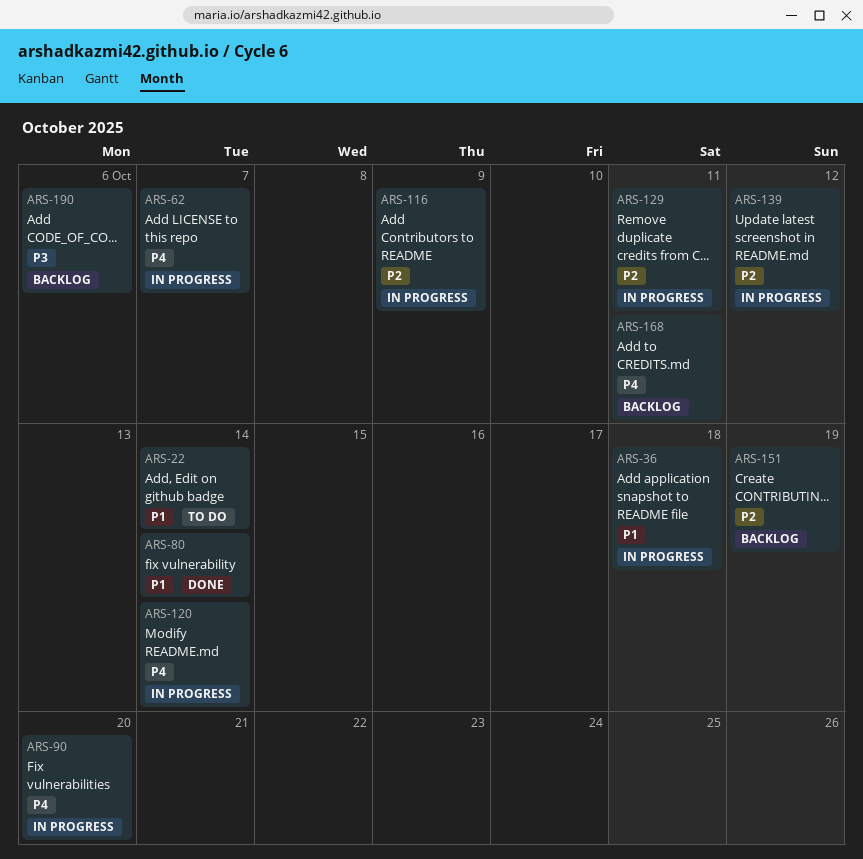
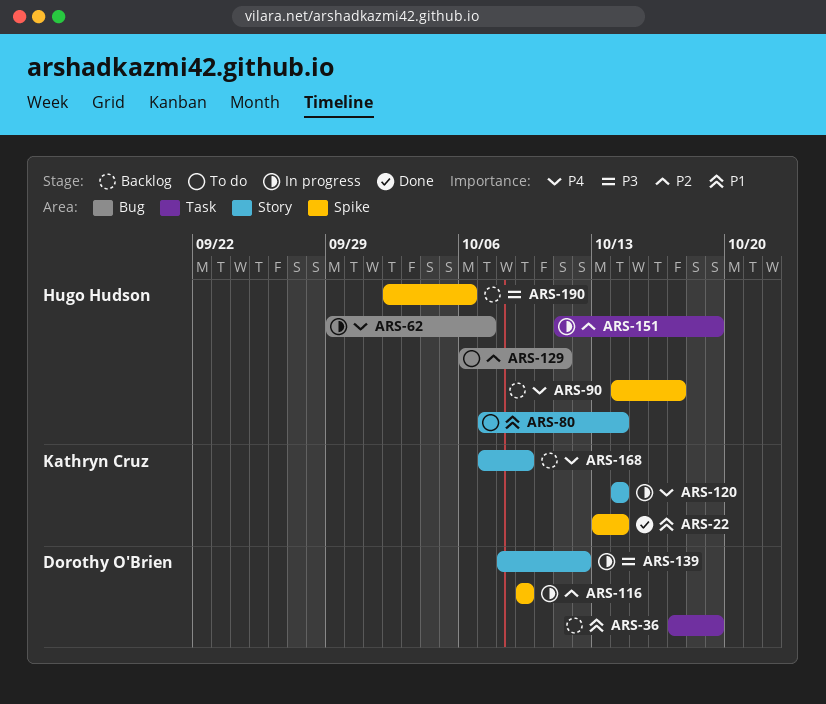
ARS-22, status: To do -> Done
ARS-36, status: In progress -> Backlog
ARS-36, due: Oct 18 -> Oct 19
ARS-80, status: Done -> To do
ARS-90, status: In progress -> Backlog
ARS-90, due: Oct 20 -> Oct 17
ARS-129, status: In progress -> To do
ARS-139, priority: P2 -> P3
ARS-151, status: Backlog -> In progress
ARS-168, due: Oct 11 -> Oct 9

